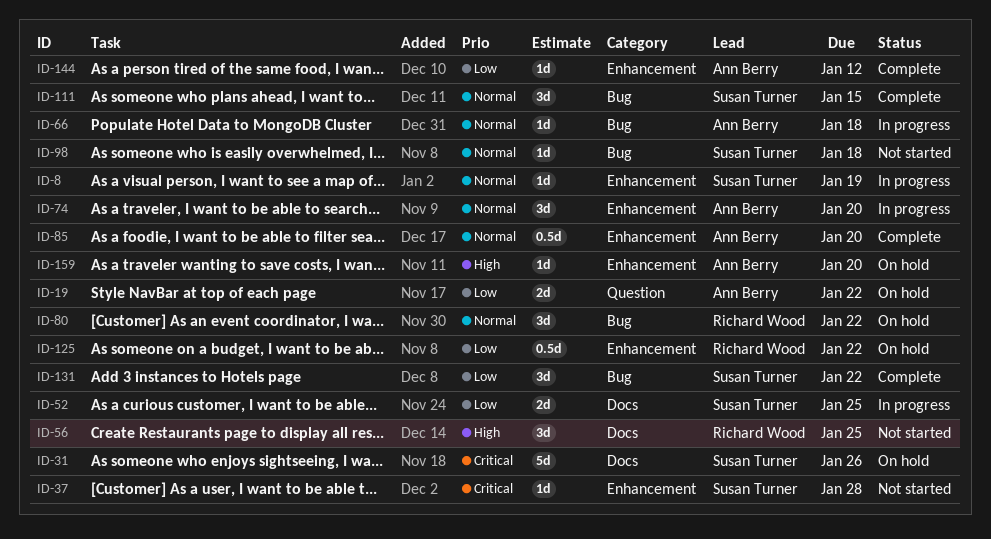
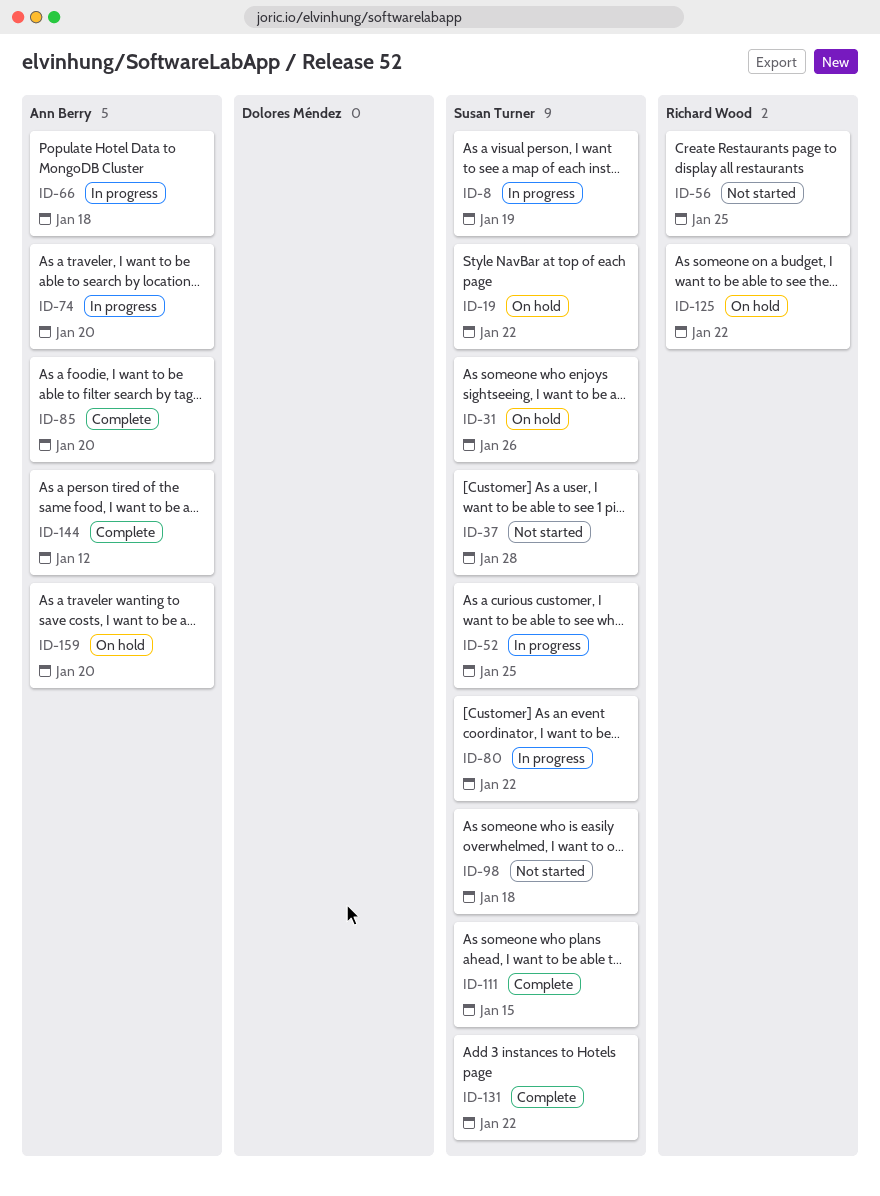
ID-19, owner: Ann Berry -> Susan Turner
ID-80, status: On hold -> In progress
ID-80, owner: Richard Wood -> Susan Turner

